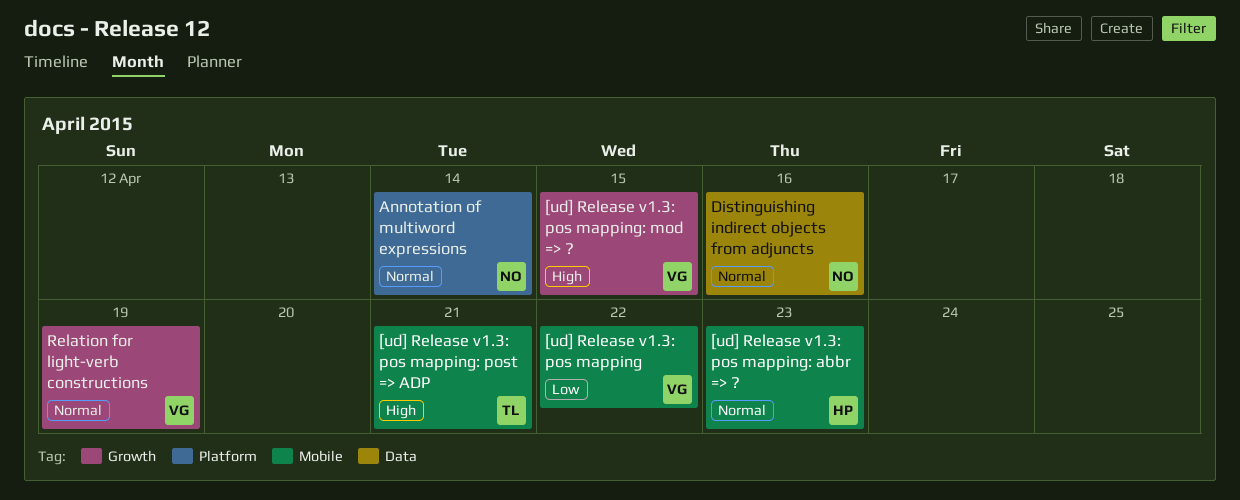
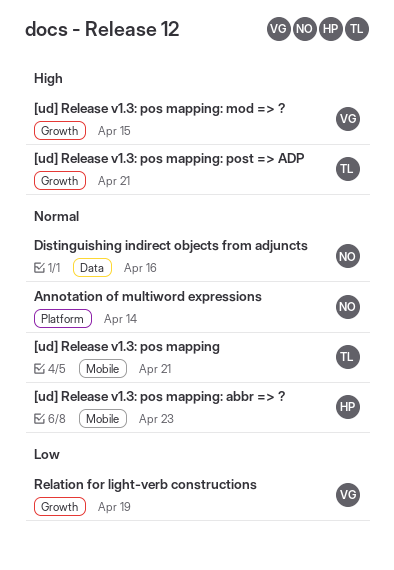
[ud] Release v1.3: pos mapping, owner: VG -> TL
[ud] Release v1.3: pos mapping, priority: Low -> Normal
[ud] Release v1.3: pos mapping, due: Apr 22 -> Apr 21
[ud] Release v1.3: pos mapping: post => ADP, label: Mobile -> Growth
Relation for light-verb constructions, priority: Normal -> Low

